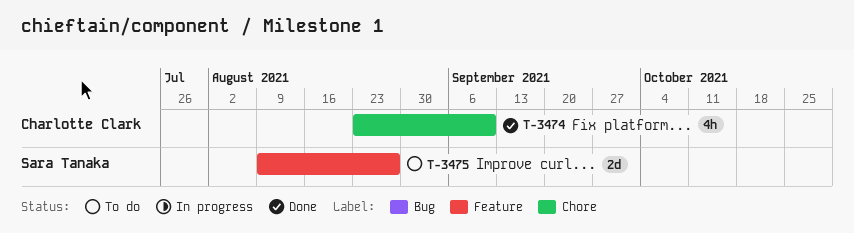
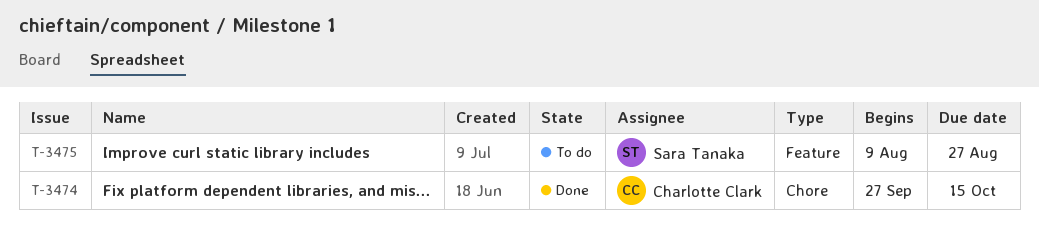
T-3474, start: Aug 23 -> Sep 27
T-3474, due: Sep 10 -> Oct 15

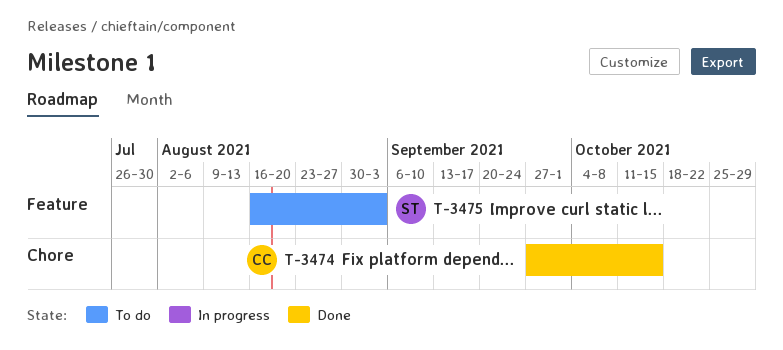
T-3475, start: Aug 9 -> Aug 16
T-3475, due: Aug 27 -> Sep 3

